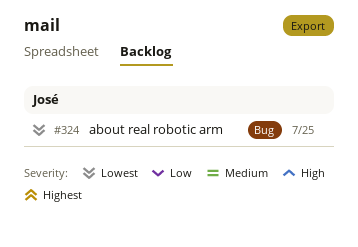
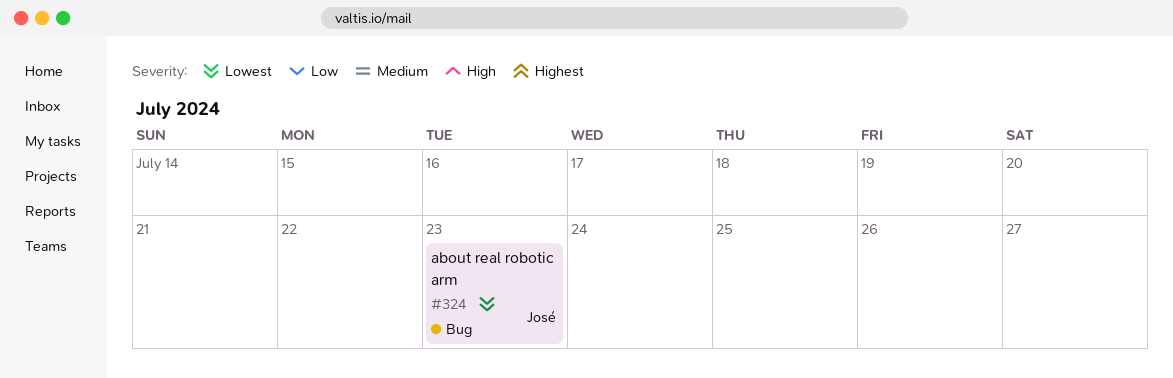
#324, due: Jul 25 -> Jul 23

